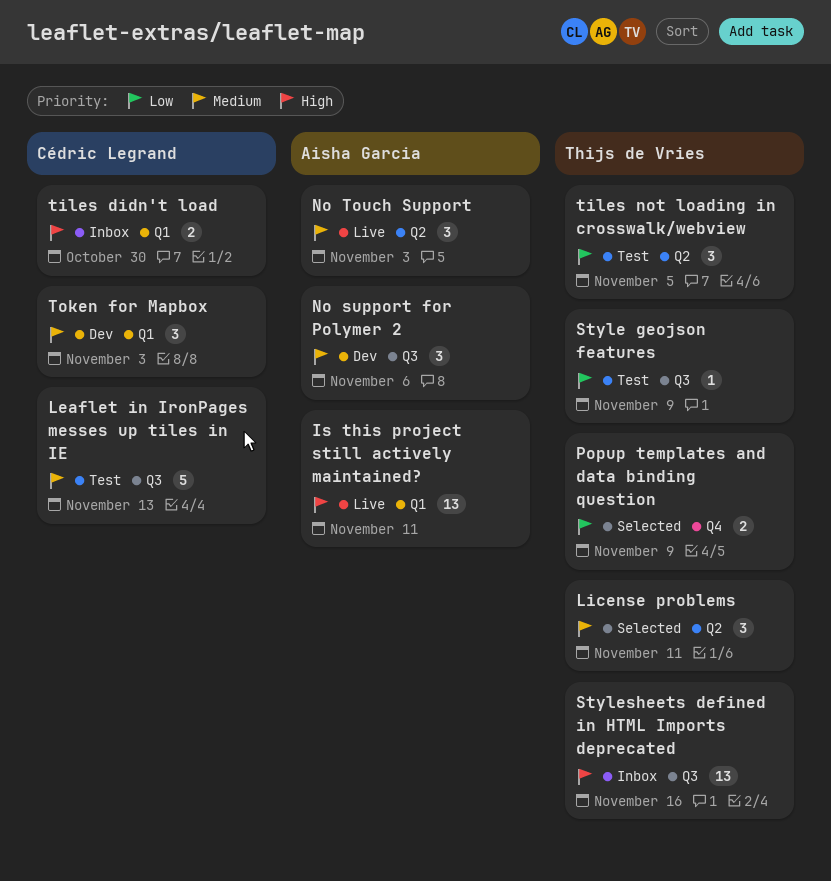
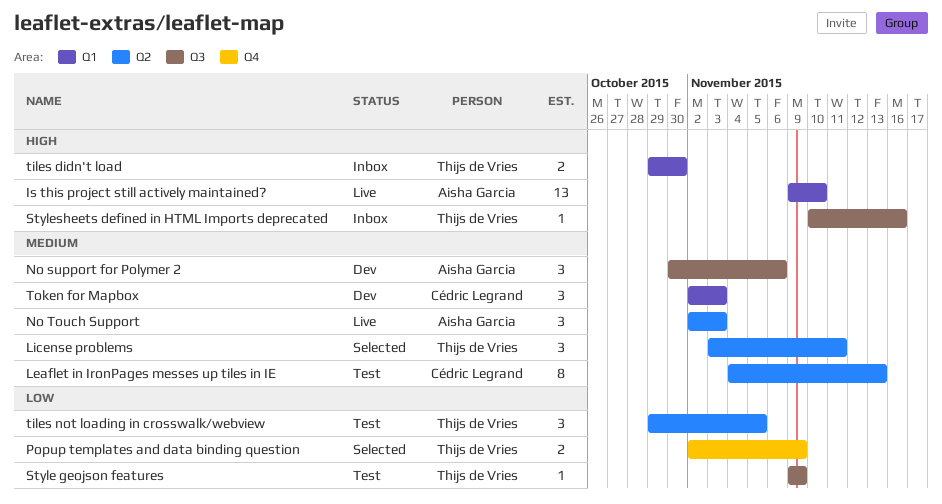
Is this project still actively maintained?, due: Nov 11 -> Nov 10
Leaflet in IronPages messes up tiles in IE, label: Q3 -> Q2
Leaflet in IronPages messes up tiles in IE, estimate: 5 -> 8
Stylesheets defined in HTML Imports deprecated, estimate: 13 -> 1
tiles didn't load, owner: Cédric Legrand -> Thijs de Vries

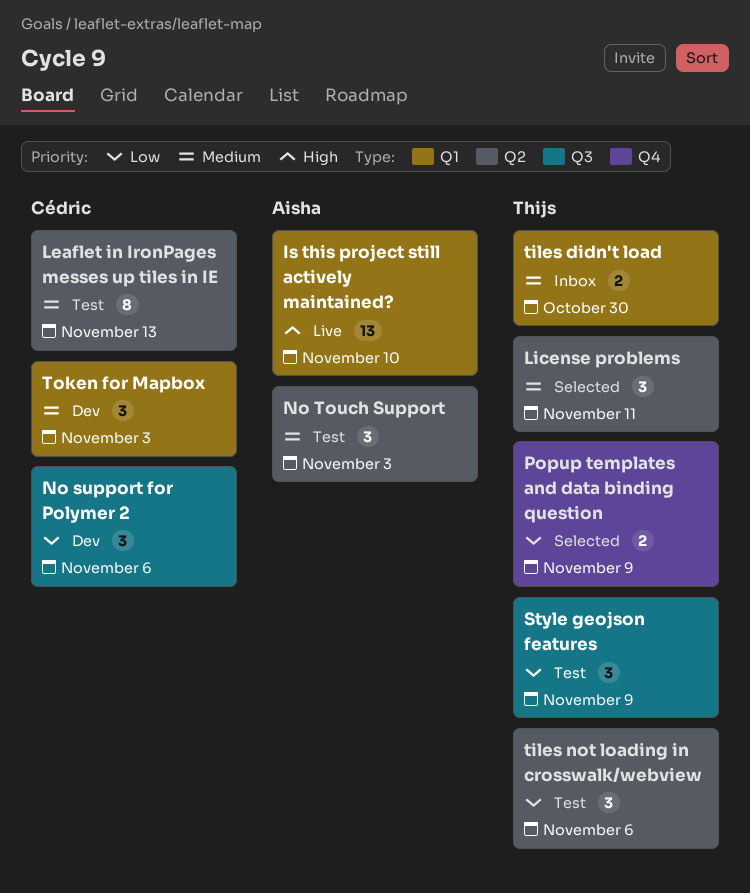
No support for Polymer 2, owner: Aisha Garcia -> Cédric Legrand
No support for Polymer 2, priority: Medium -> Low
No Touch Support, status: Live -> Test
Style geojson features, estimate: 1 -> 3
Stylesheets defined in HTML Imports deprecated: present -> none
tiles didn't load, priority: High -> Medium
tiles not loading in crosswalk/webview, due: Nov 5 -> Nov 6

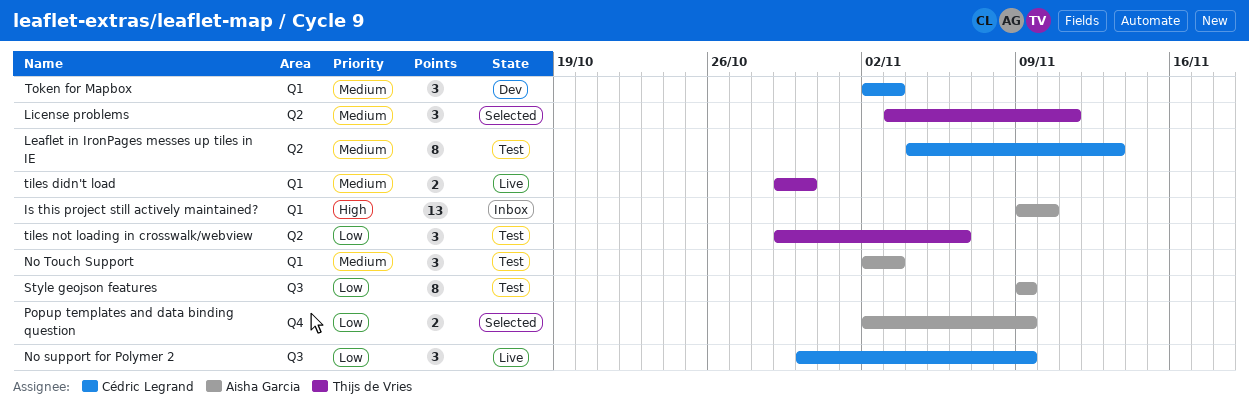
Is this project still actively maintained?, status: Live -> Inbox
No support for Polymer 2, status: Dev -> Live
No support for Polymer 2, due: Nov 6 -> Nov 9
No Touch Support, label: Q2 -> Q1
Popup templates and data binding question, owner: Thijs de Vries -> Aisha Garcia
Style geojson features, owner: Thijs de Vries -> Aisha Garcia
Style geojson features, estimate: 3 -> 8
tiles didn't load, status: Inbox -> Live

